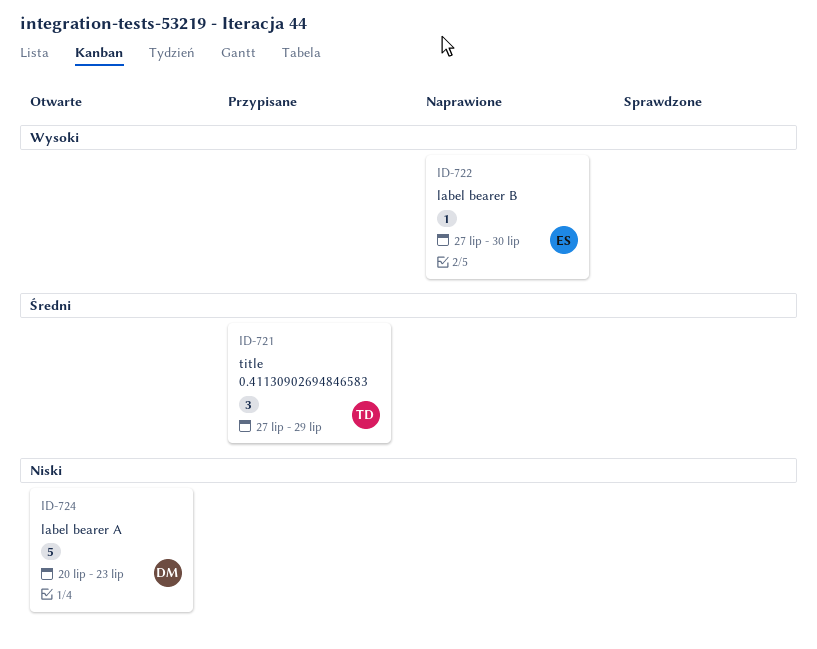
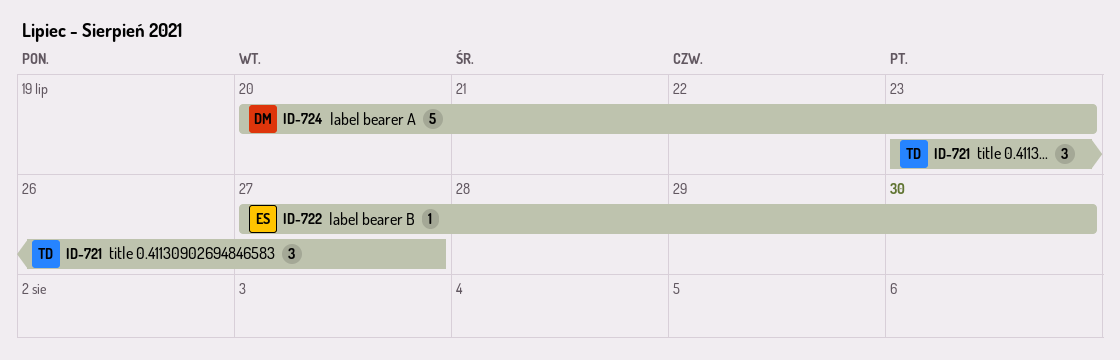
ID-721, start: Jul 27 -> Jul 23
ID-721, due: Jul 29 -> Jul 27

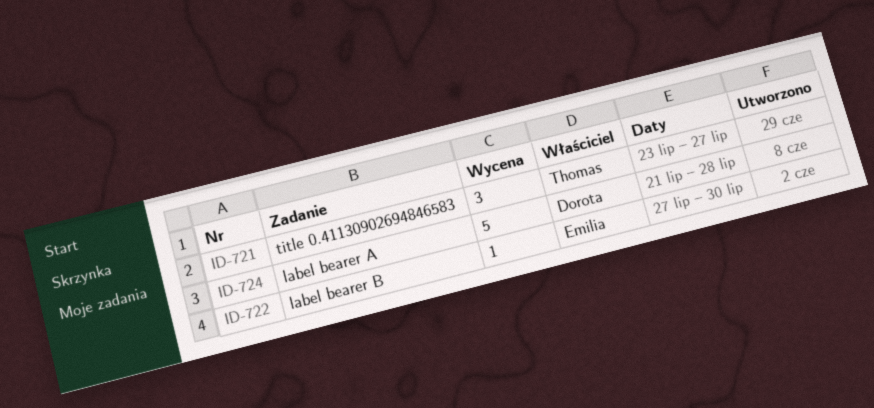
ID-724, start: Jul 20 -> Jul 21
ID-724, due: Jul 23 -> Jul 28

